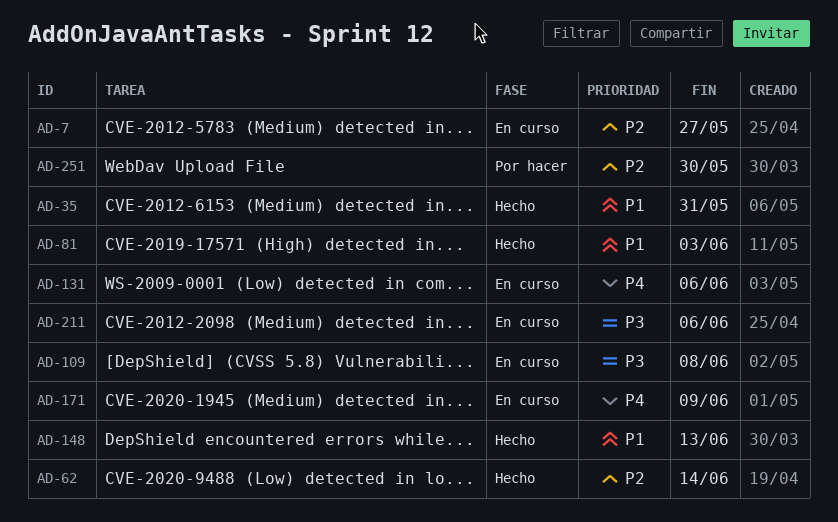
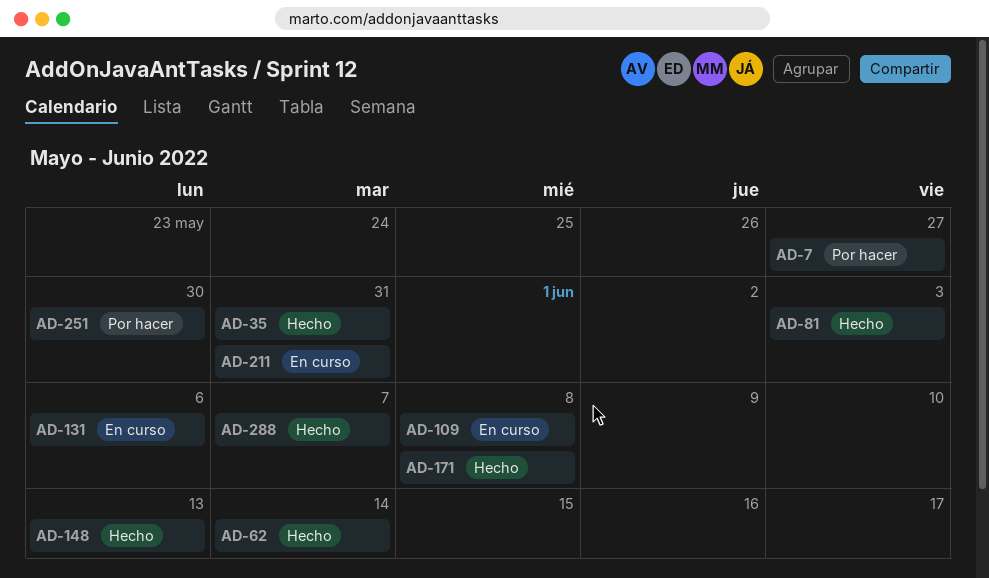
AD-7, status: En curso -> Por hacer
AD-171, status: En curso -> Hecho
AD-171, due: Jun 9 -> Jun 8
AD-211, due: Jun 6 -> May 31
AD-288: none -> present

